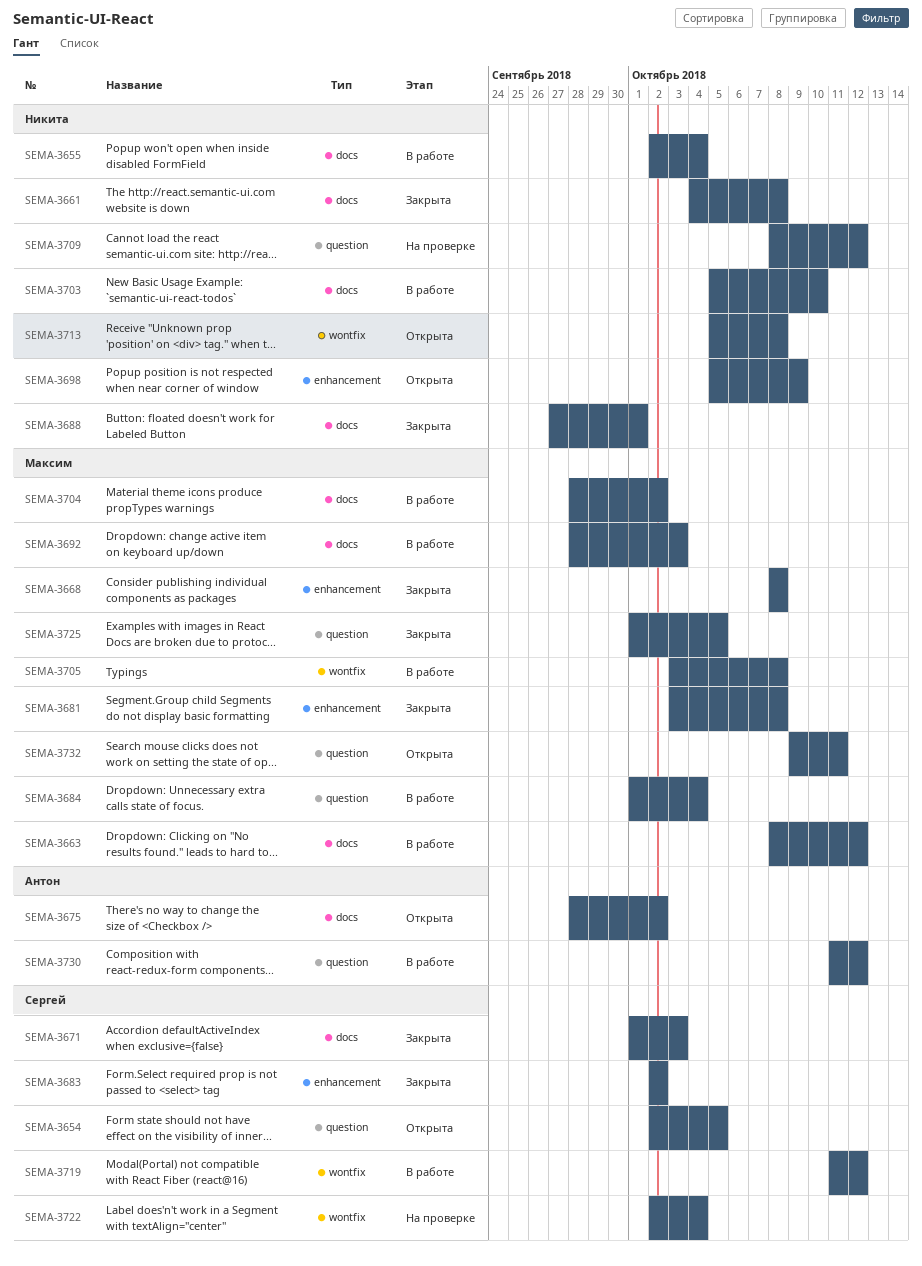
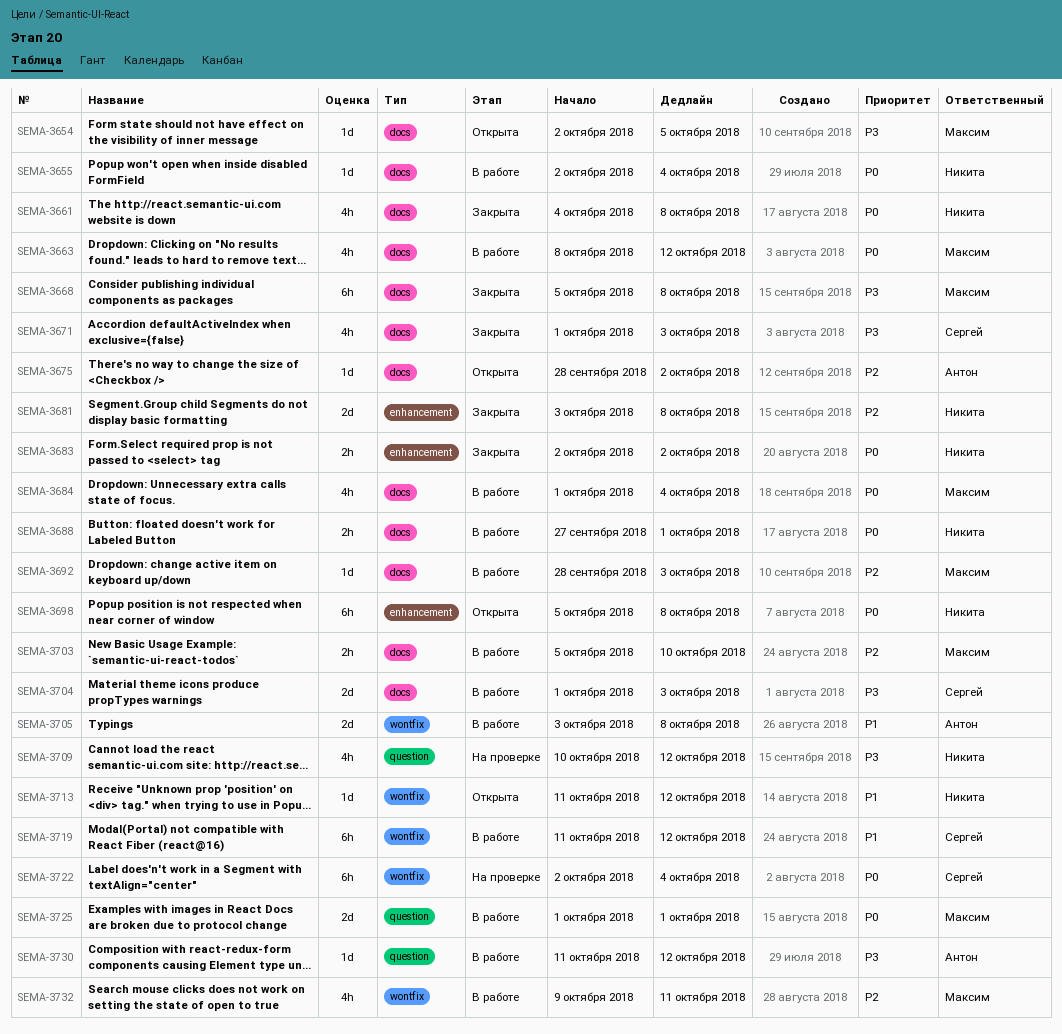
SEMA-3654, owner: Сергей -> Максим
SEMA-3654, label: question -> docs
SEMA-3668, label: enhancement -> docs
SEMA-3668, start: Oct 8 -> Oct 5
SEMA-3681, owner: Максим -> Никита
SEMA-3683, owner: Сергей -> Никита
SEMA-3684, label: question -> docs
SEMA-3688, status: Закрыта -> В работе
SEMA-3698, due: Oct 9 -> Oct 8
SEMA-3703, owner: Никита -> Максим
SEMA-3704, owner: Максим -> Сергей
SEMA-3704, start: Sep 28 -> Oct 1
SEMA-3704, due: Oct 2 -> Oct 3
SEMA-3705, owner: Максим -> Антон
SEMA-3709, start: Oct 8 -> Oct 10
SEMA-3713, start: Oct 5 -> Oct 11
SEMA-3713, due: Oct 8 -> Oct 12
SEMA-3725, status: Закрыта -> В работе
SEMA-3725, due: Oct 5 -> Oct 1
SEMA-3732, status: Открыта -> В работе
SEMA-3732, label: question -> wontfix

